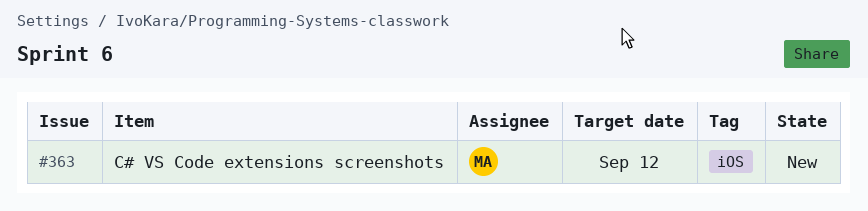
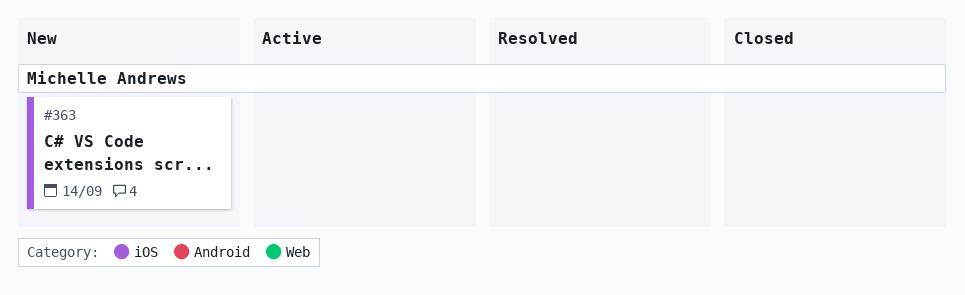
#363, due: Sep 12 -> Sep 14

